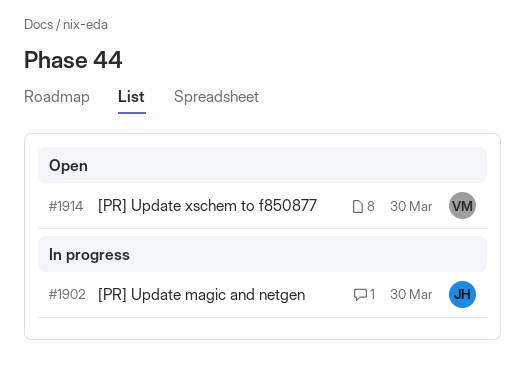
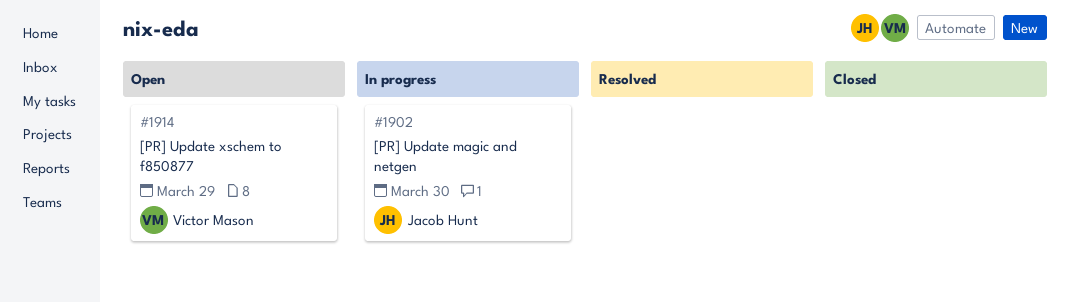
#1914, due: Mar 30 -> Mar 29

